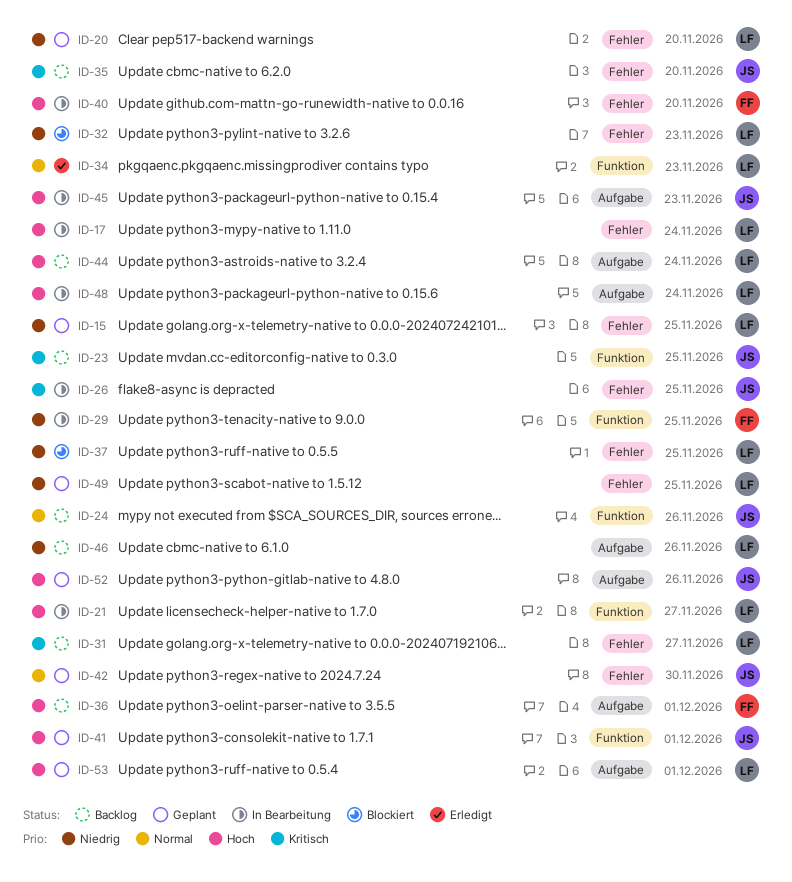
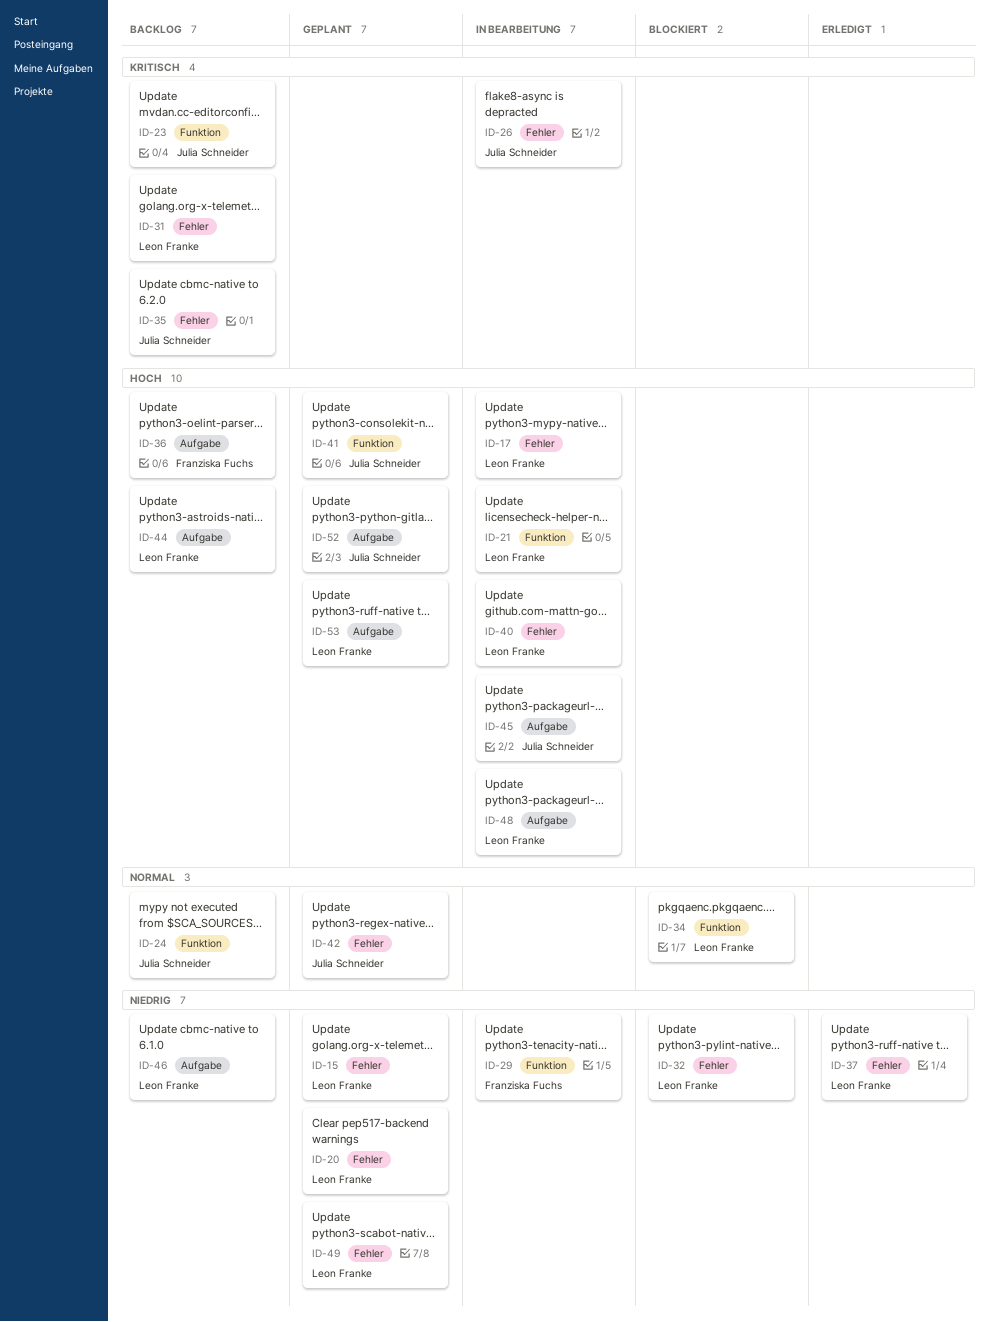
ID-34, status: Erledigt -> Blockiert
ID-37, status: Blockiert -> Erledigt
ID-40, owner: Franziska Fuchs -> Leon Franke

